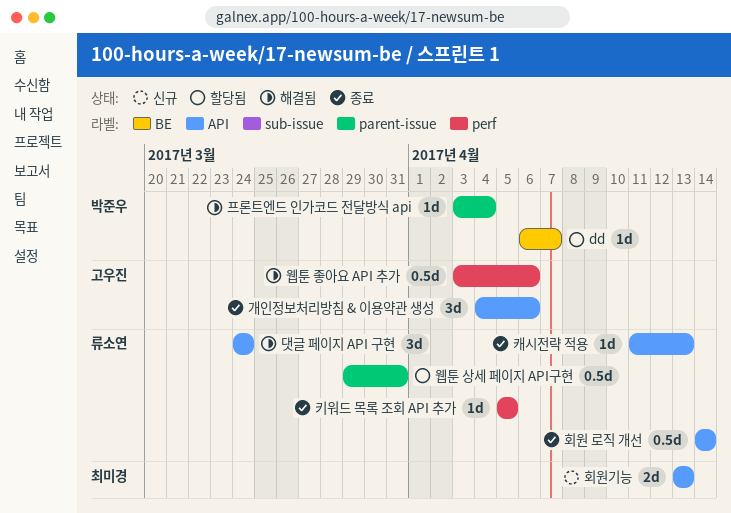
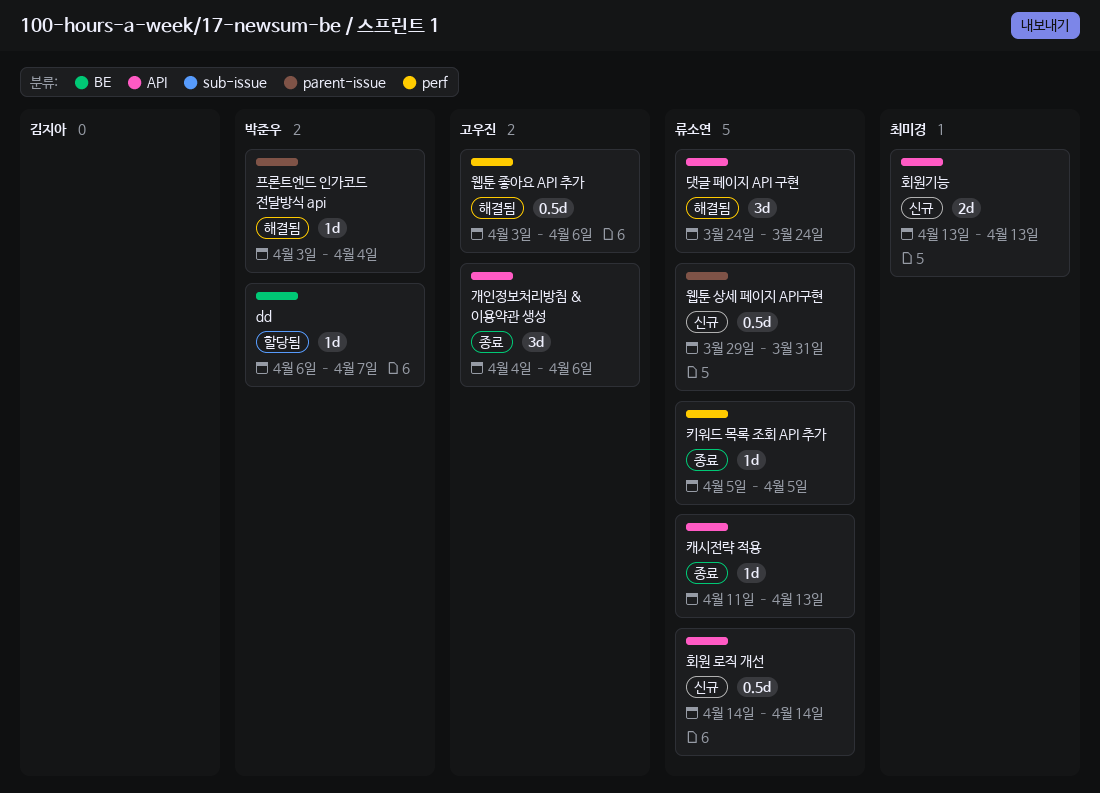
웹툰 상세 페이지 API구현, status: 할당됨 -> 신규
회원 로직 개선, status: 종료 -> 신규

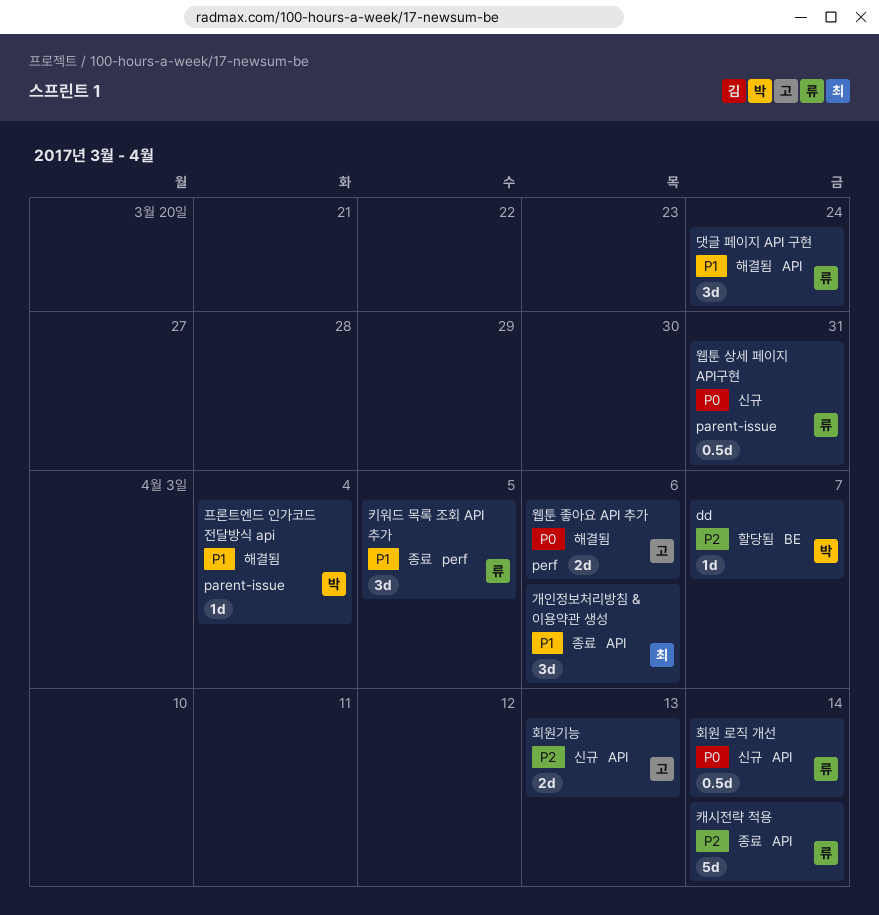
개인정보처리방침 & 이용약관 생성, owner: 고우진 -> 최미경
웹툰 좋아요 API 추가, estimate: 0.5d -> 2d
캐시전략 적용, estimate: 1d -> 5d
캐시전략 적용, due: Apr 13 -> Apr 14
키워드 목록 조회 API 추가, estimate: 1d -> 3d
회원기능, owner: 최미경 -> 고우진

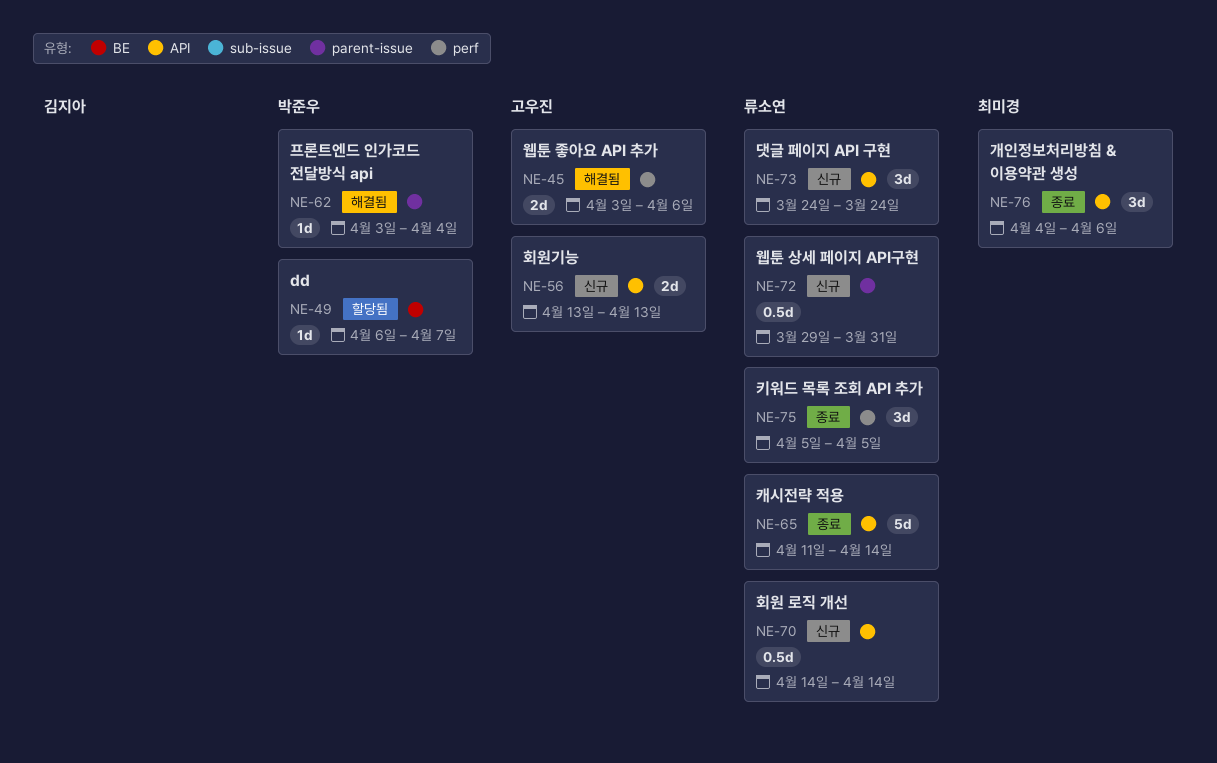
댓글 페이지 API 구현, status: 해결됨 -> 신규

